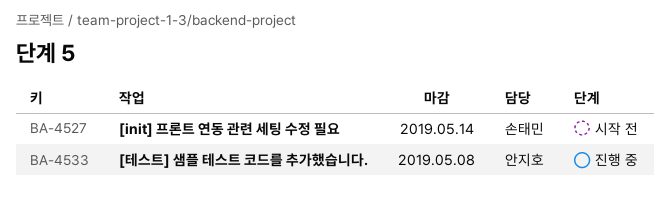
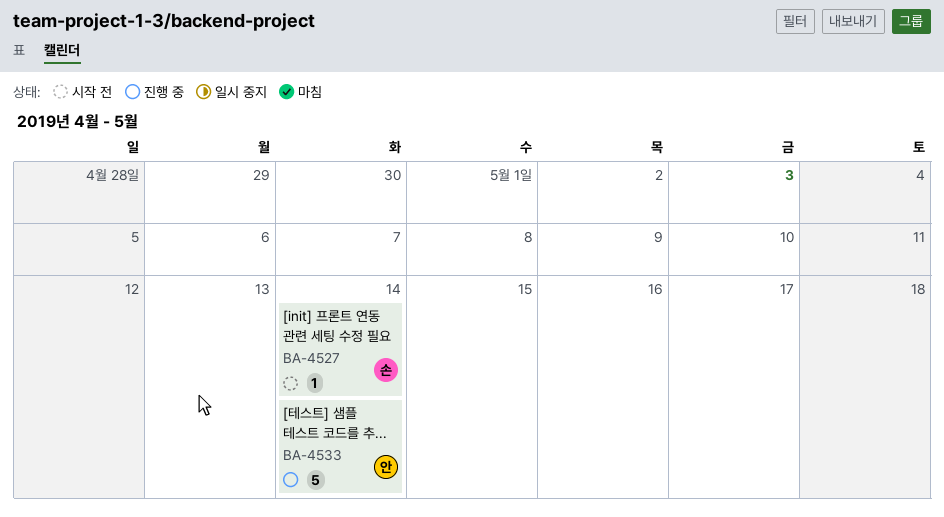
BA-4533, due: May 8 -> May 14

